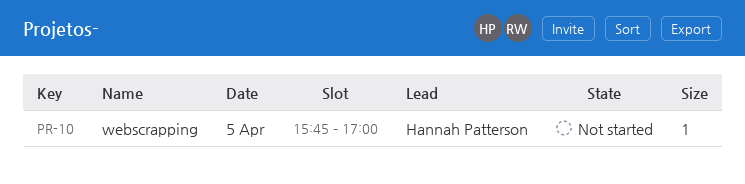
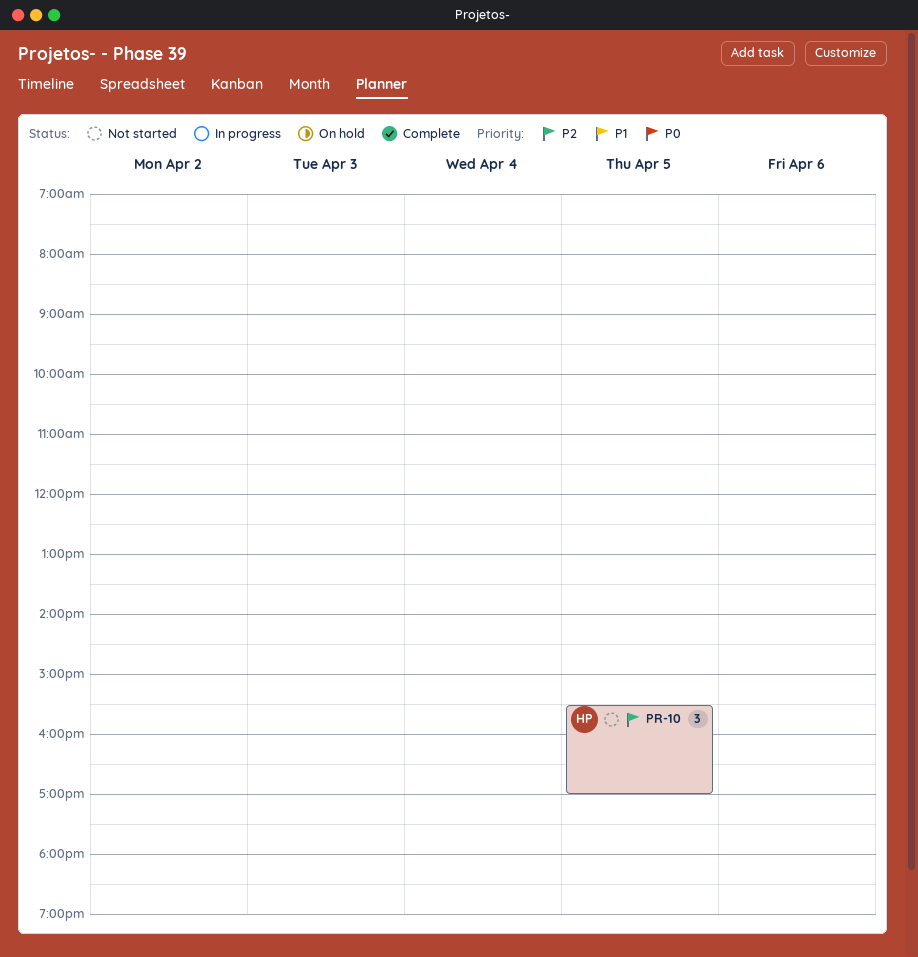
PR-10, estimate: 1 -> 3
PR-10, begins: 15:45 -> 15:30

